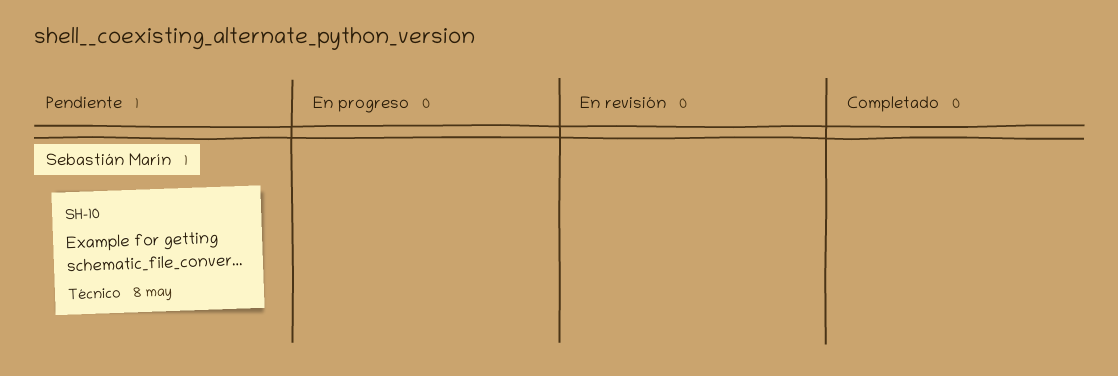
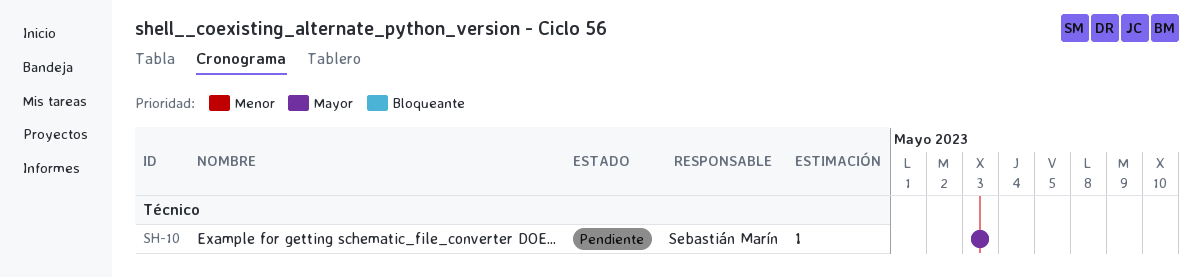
SH-10, due: May 8 -> May 3

